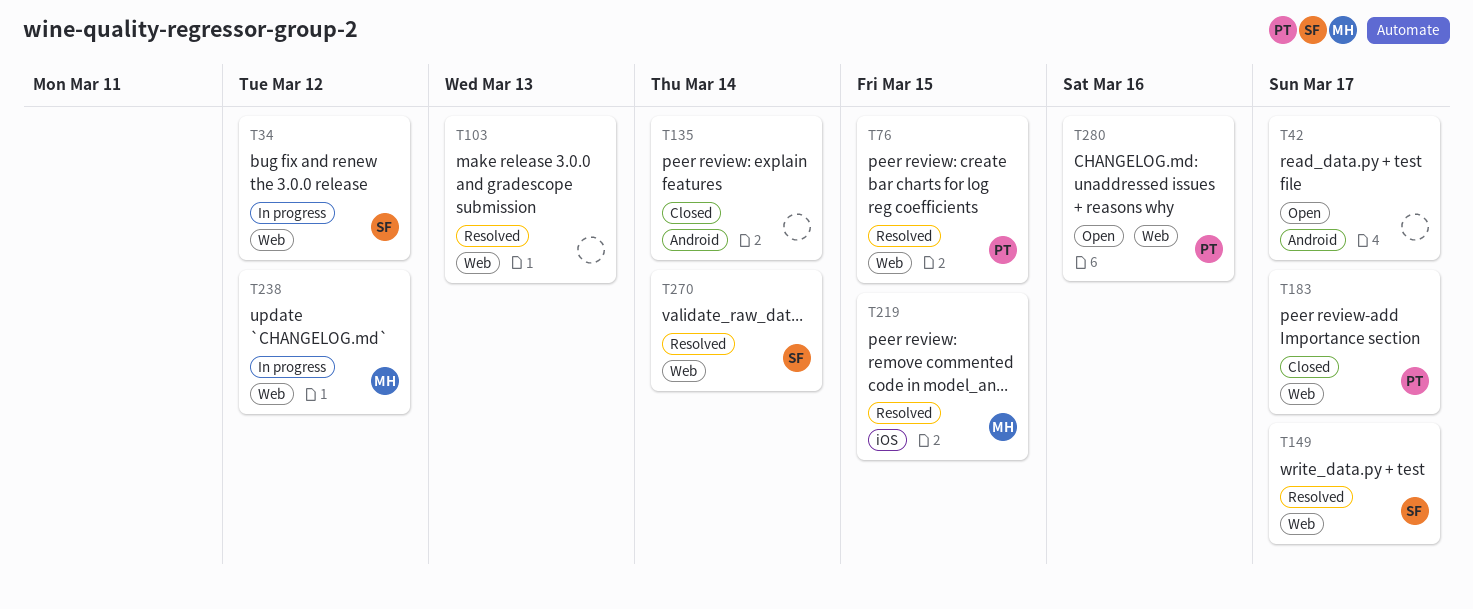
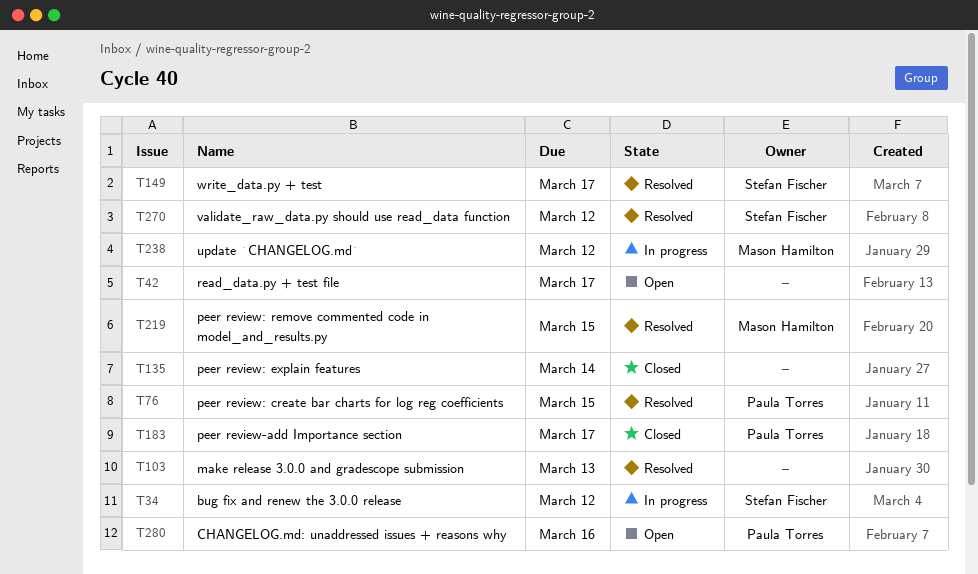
T270, due: Mar 14 -> Mar 12

